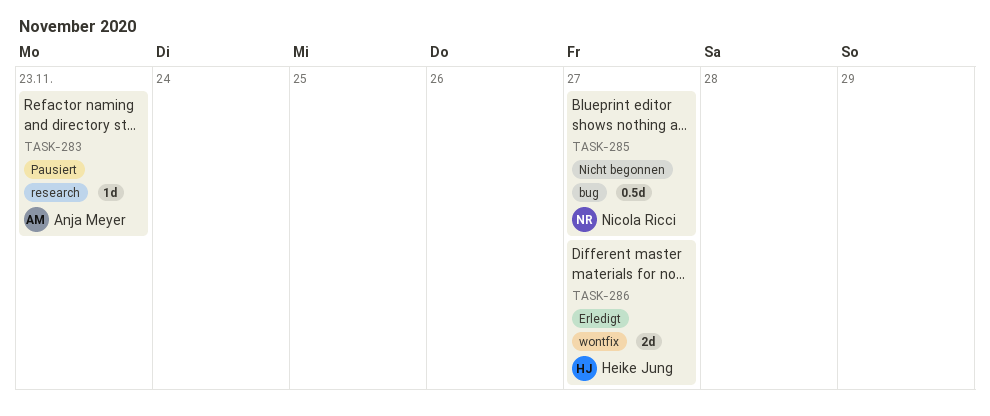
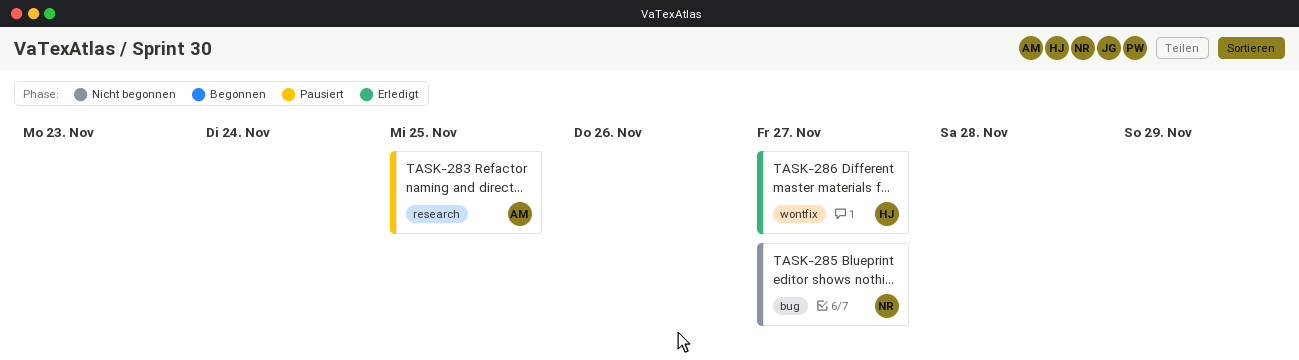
TASK-283, due: Nov 23 -> Nov 25

